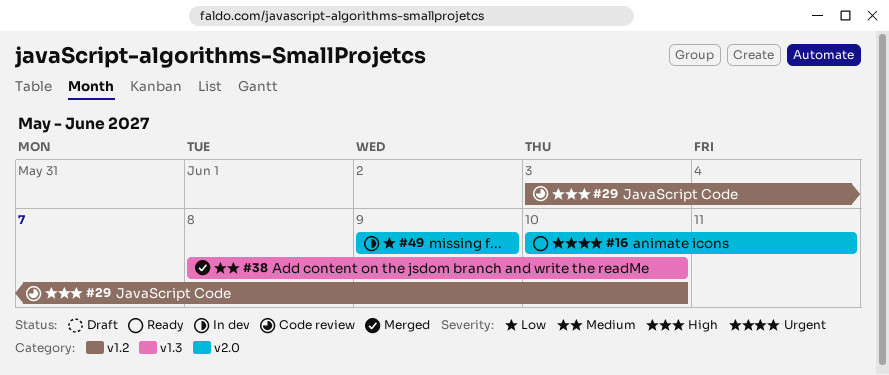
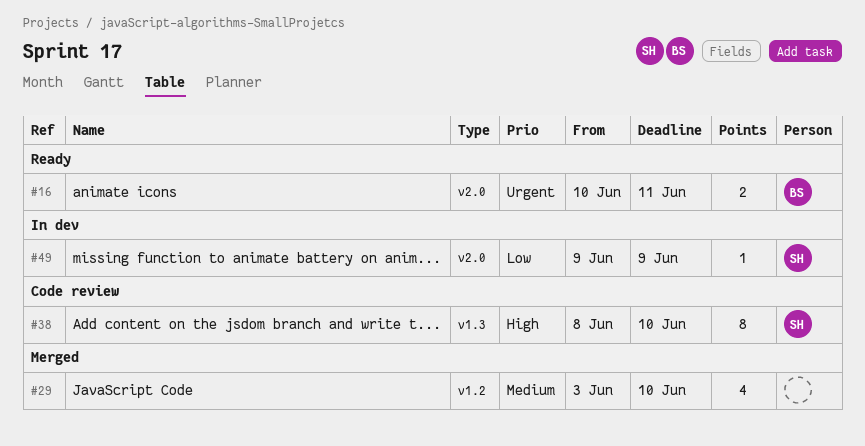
#29, status: Code review -> Merged
#29, priority: High -> Medium
#38, status: Merged -> Code review
#38, priority: Medium -> High

